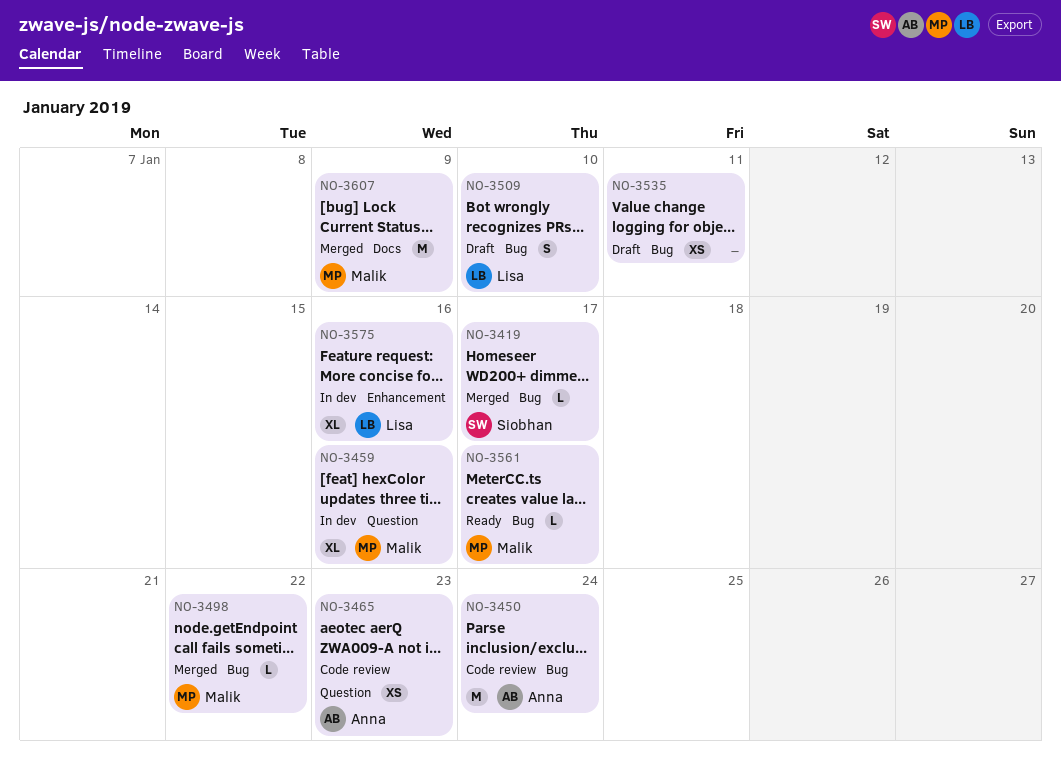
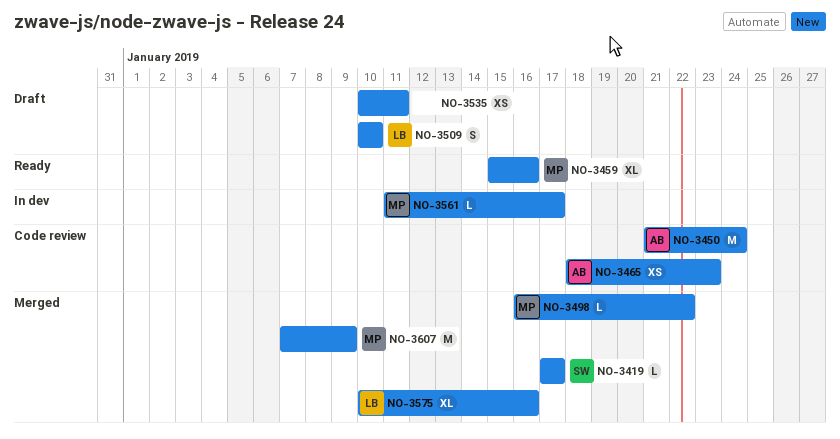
NO-3459, status: In dev -> Ready
NO-3561, status: Ready -> In dev
NO-3575, status: In dev -> Merged

